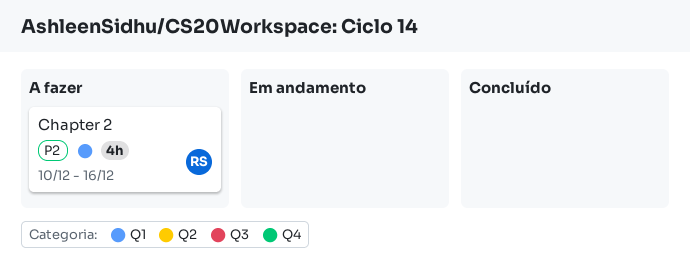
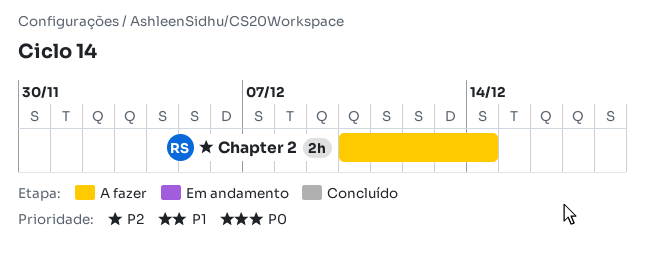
Chapter 2, estimate: 4h -> 2h
Chapter 2, due: Dec 16 -> Dec 14

